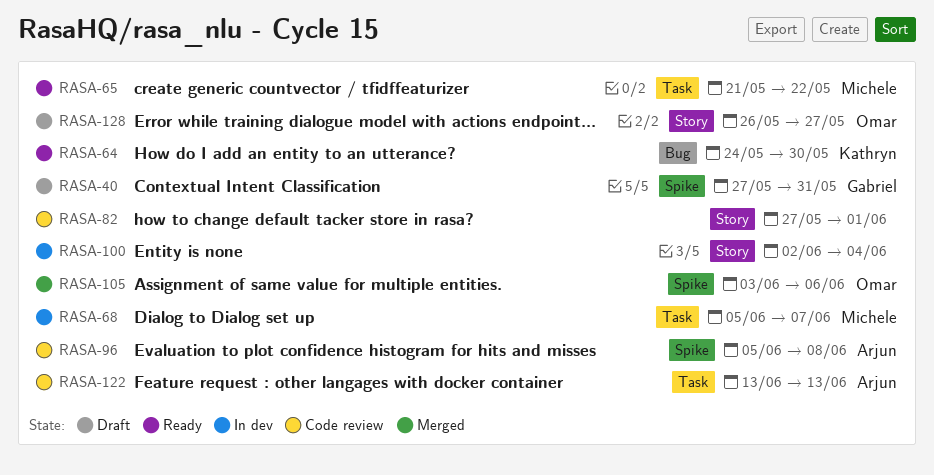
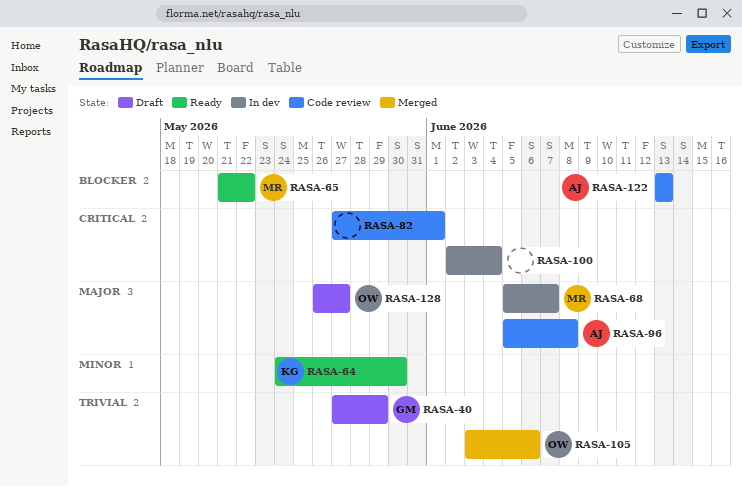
RASA-40, due: May 31 -> May 29

